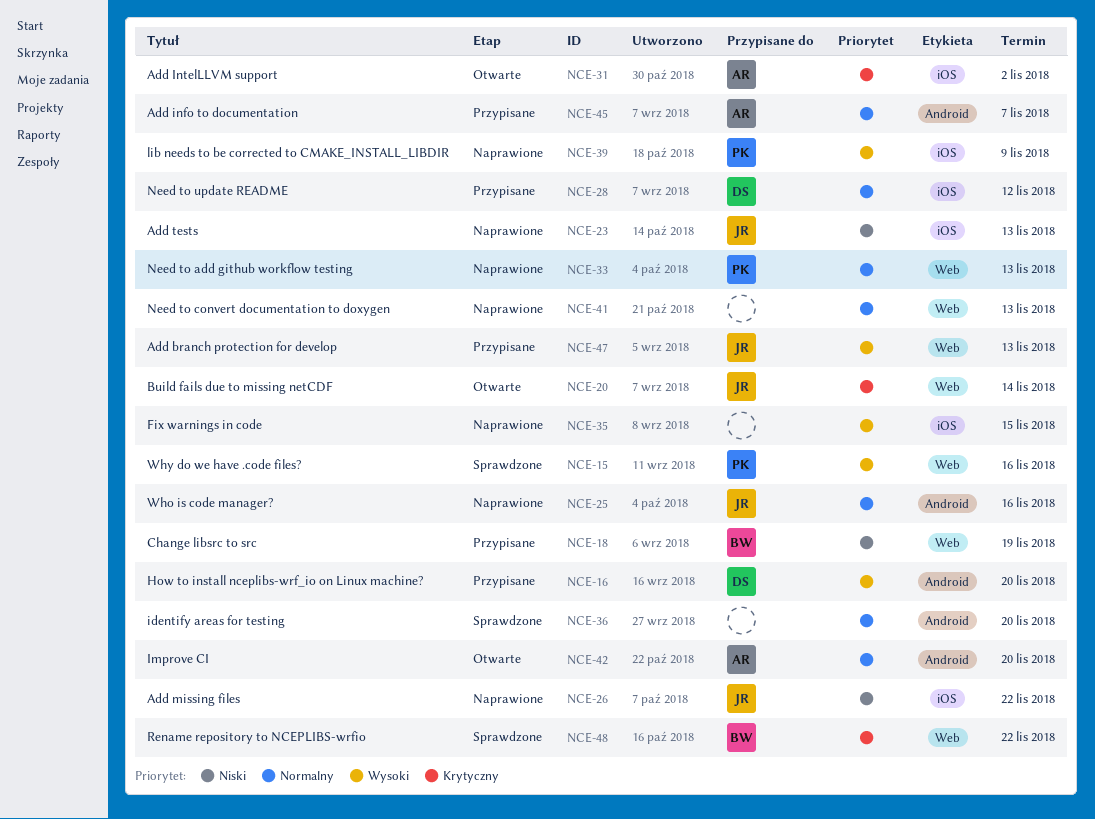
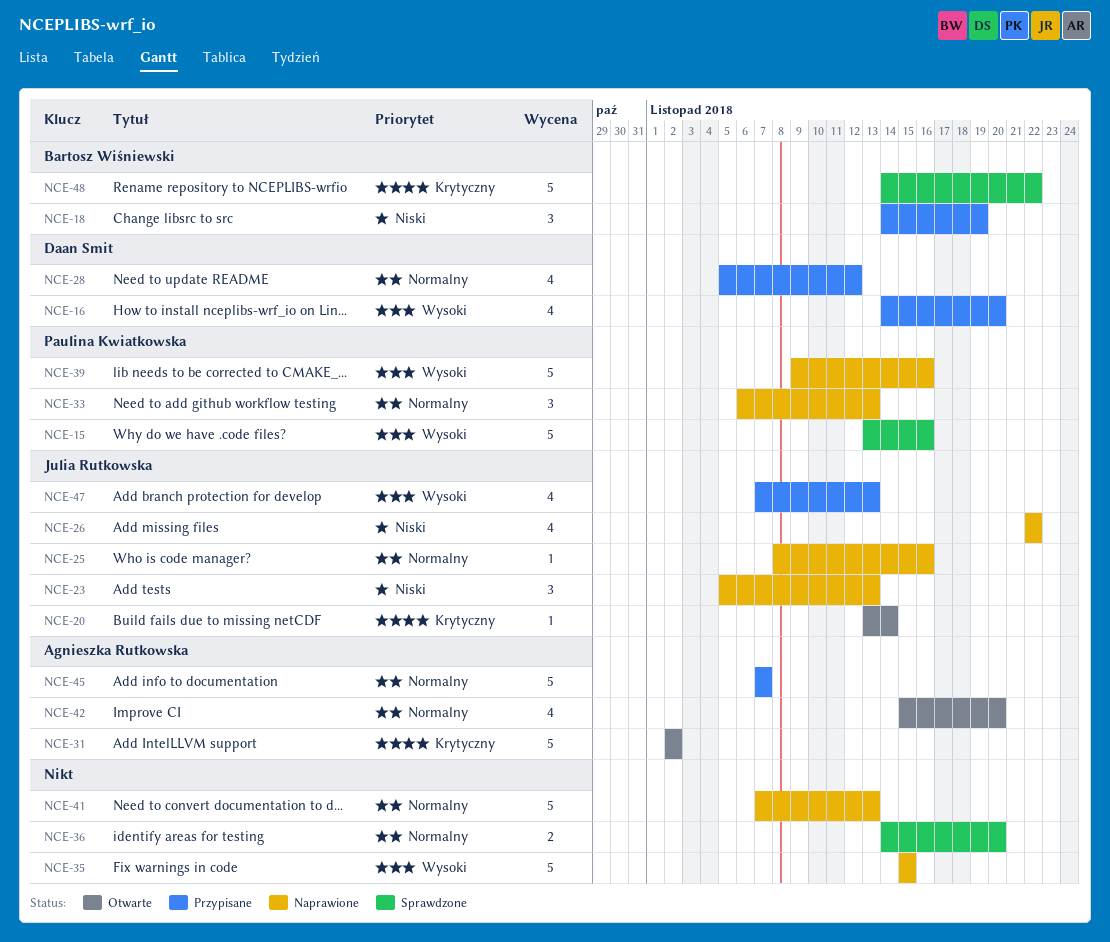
NCE-39, due: Nov 9 -> Nov 16

